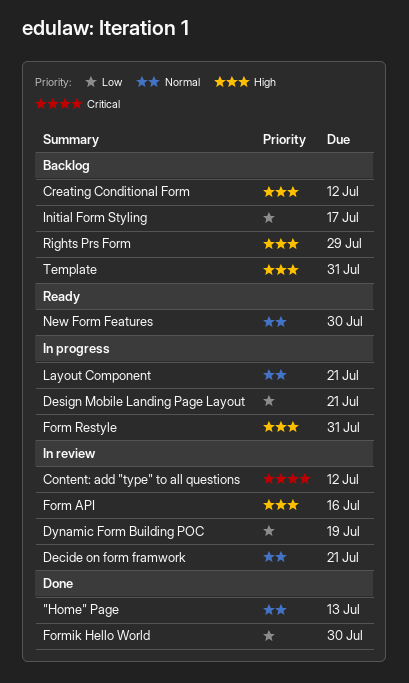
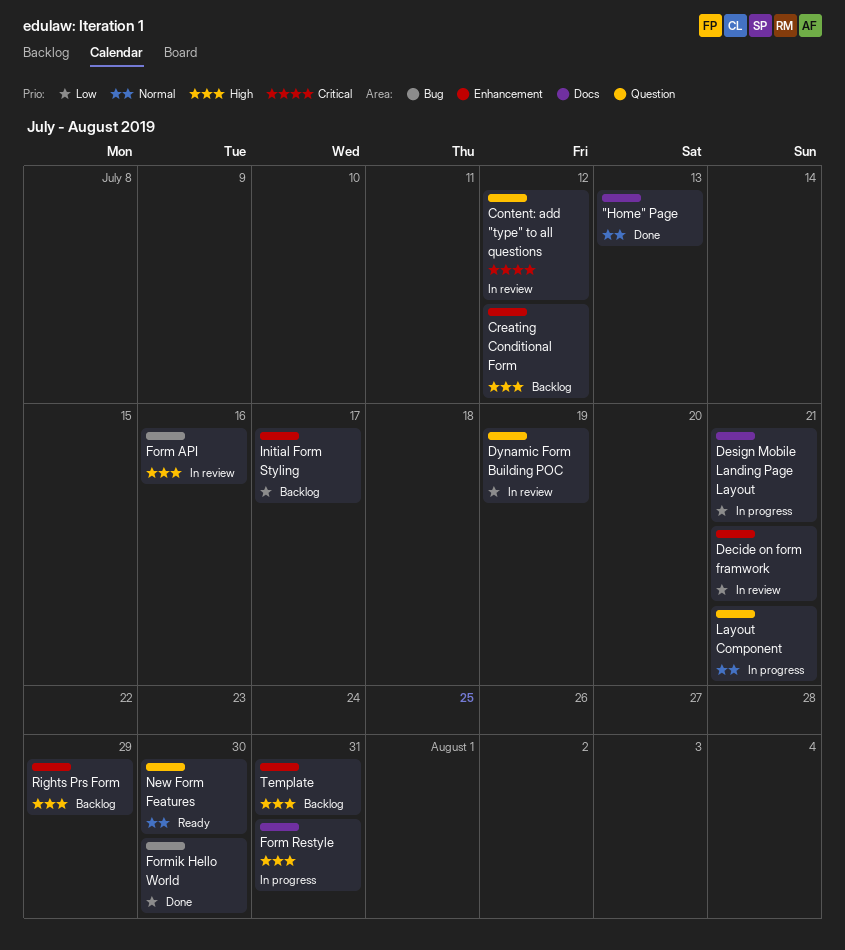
Decide on form framwork, priority: Normal -> Low

